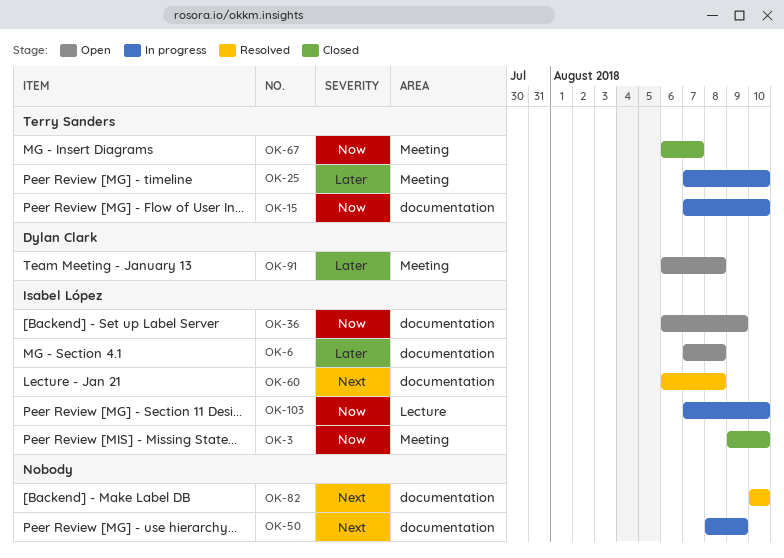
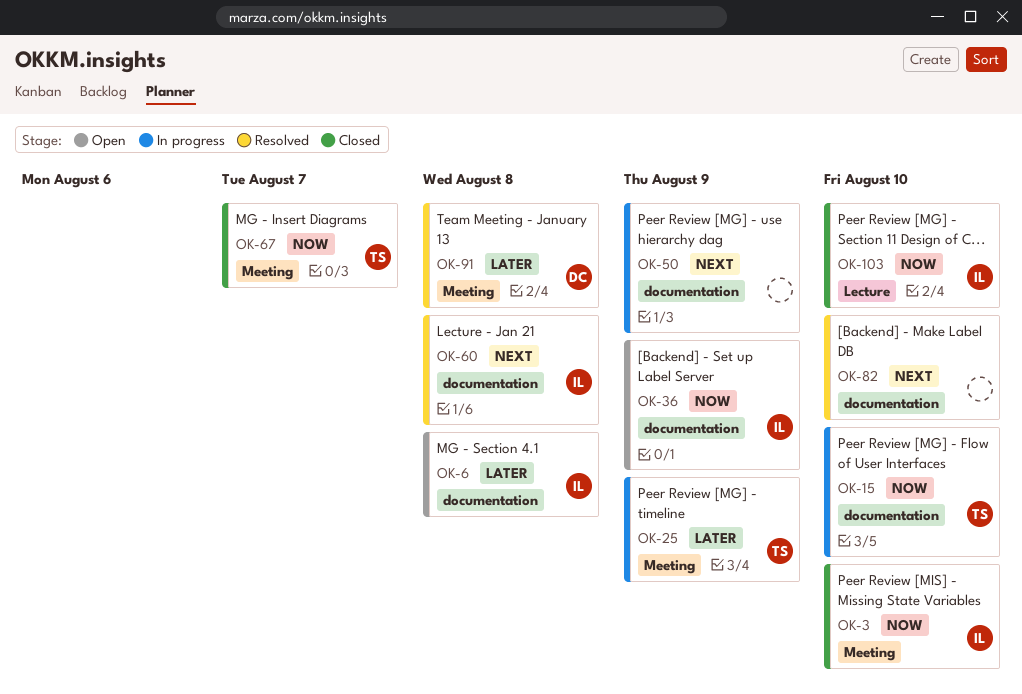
OK-25, due: Aug 10 -> Aug 9
OK-91, status: Open -> Resolved
OK-103, status: In progress -> Closed

